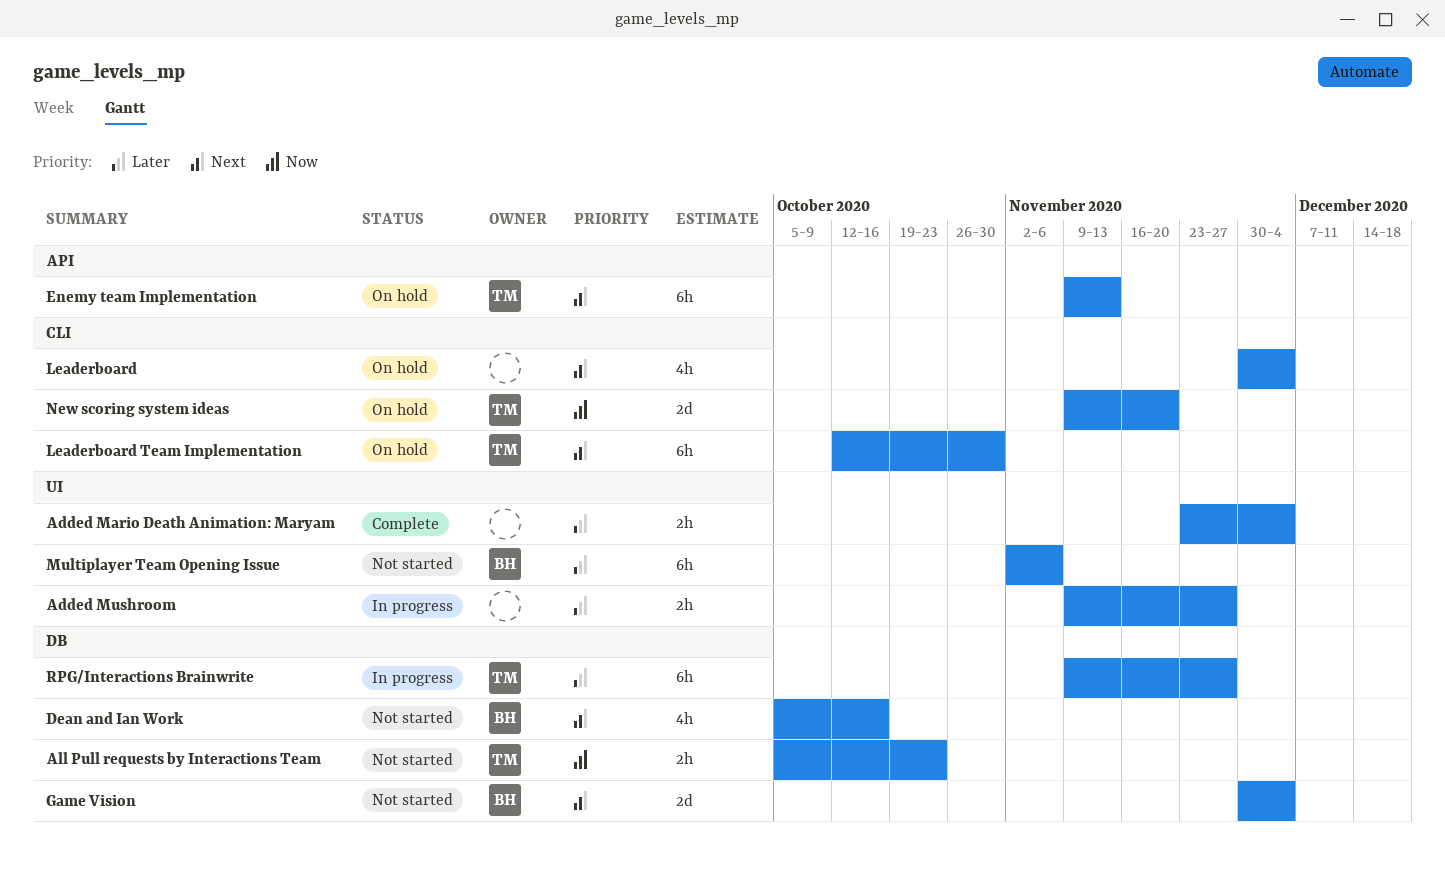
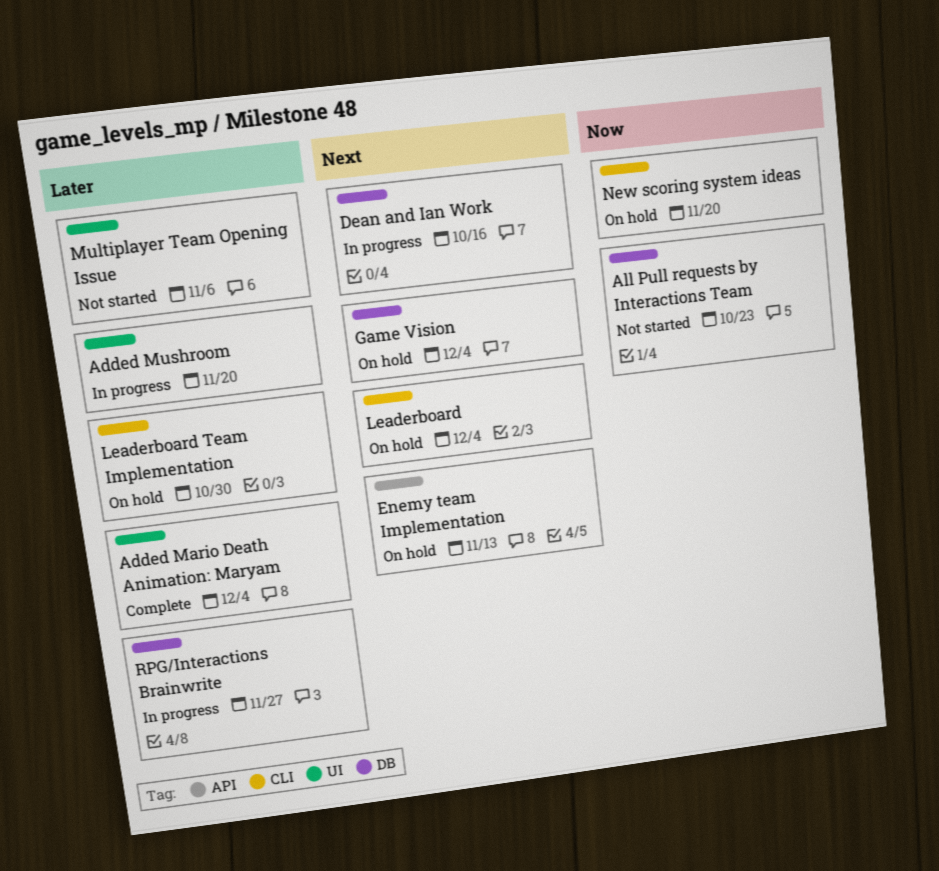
Added Mushroom, due: Nov 27 -> Nov 20
Dean and Ian Work, status: Not started -> In progress
Game Vision, status: Not started -> On hold
Leaderboard Team Implementation, priority: Next -> Later

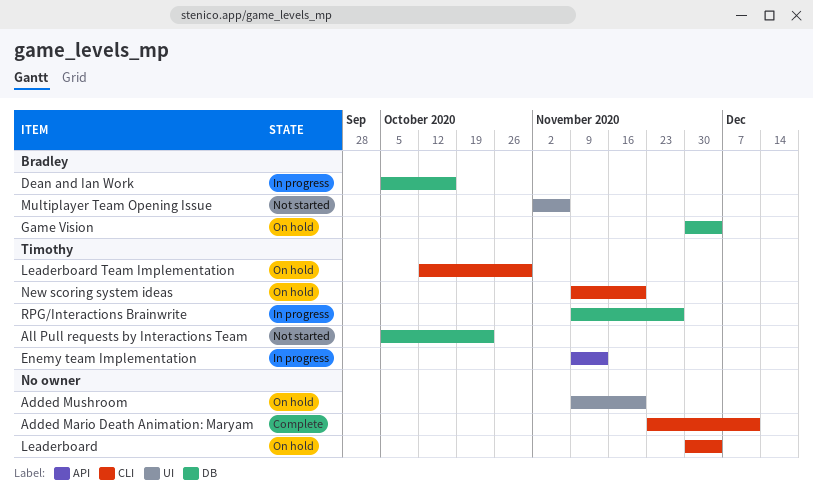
Added Mario Death Animation: Maryam, label: UI -> CLI
Added Mario Death Animation: Maryam, due: Dec 4 -> Dec 11
Added Mushroom, status: In progress -> On hold
Enemy team Implementation, status: On hold -> In progress

